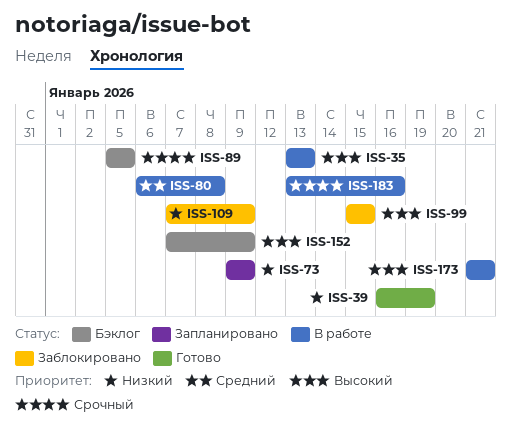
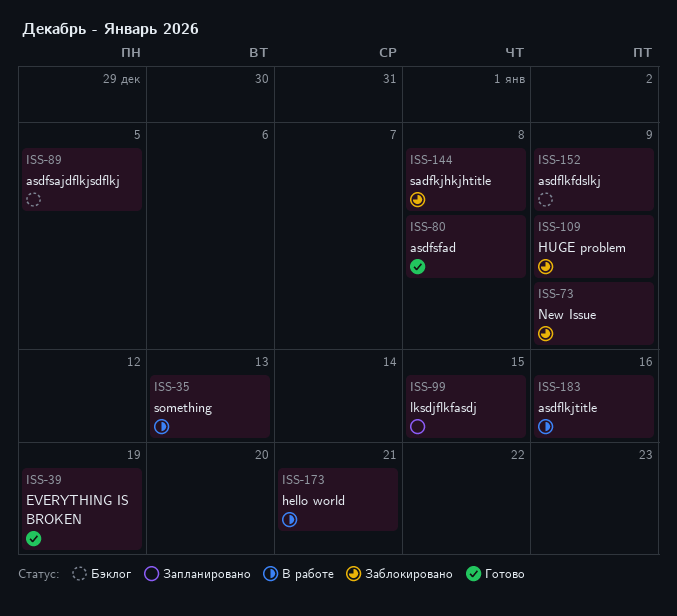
ISS-73, status: Запланировано -> Заблокировано
ISS-80, status: В работе -> Готово
ISS-99, status: Заблокировано -> Запланировано
ISS-144: none -> present

